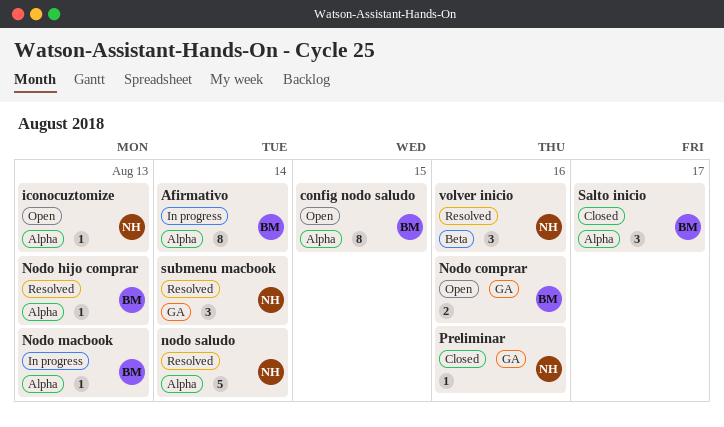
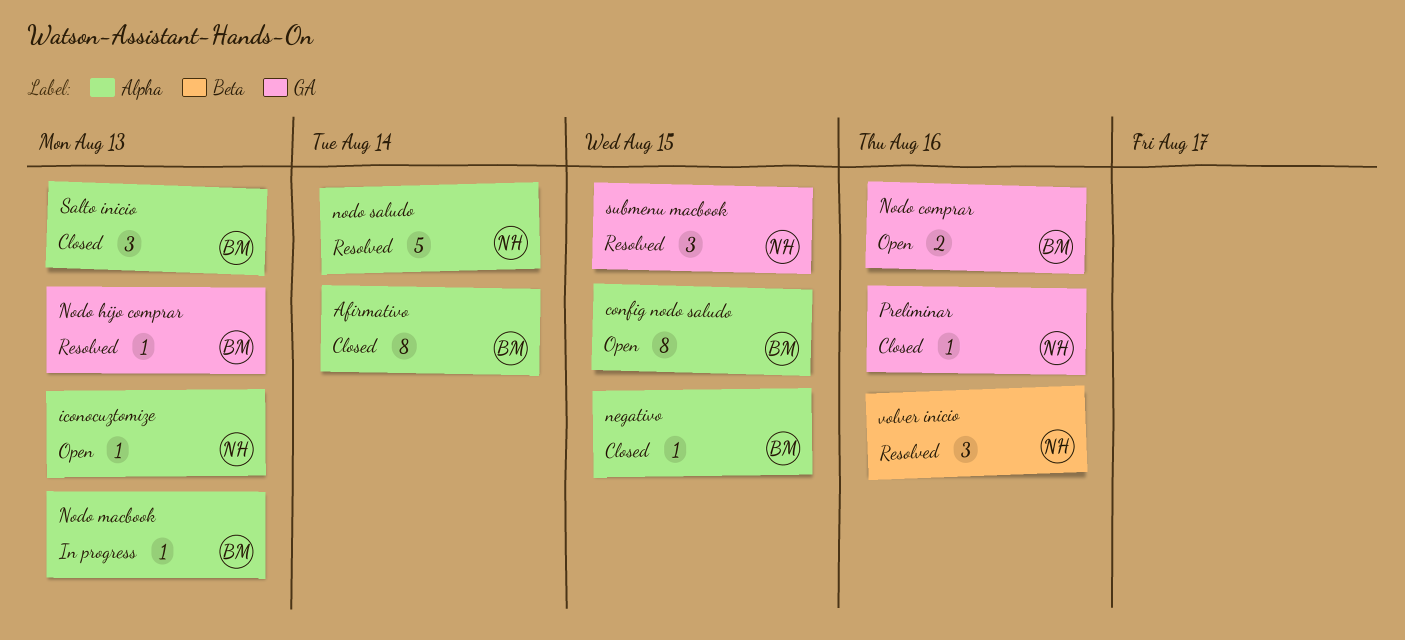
Afirmativo, status: In progress -> Closed
negativo: none -> present
Nodo hijo comprar, label: Alpha -> GA
Salto inicio, due: Aug 17 -> Aug 13
submenu macbook, due: Aug 14 -> Aug 15

